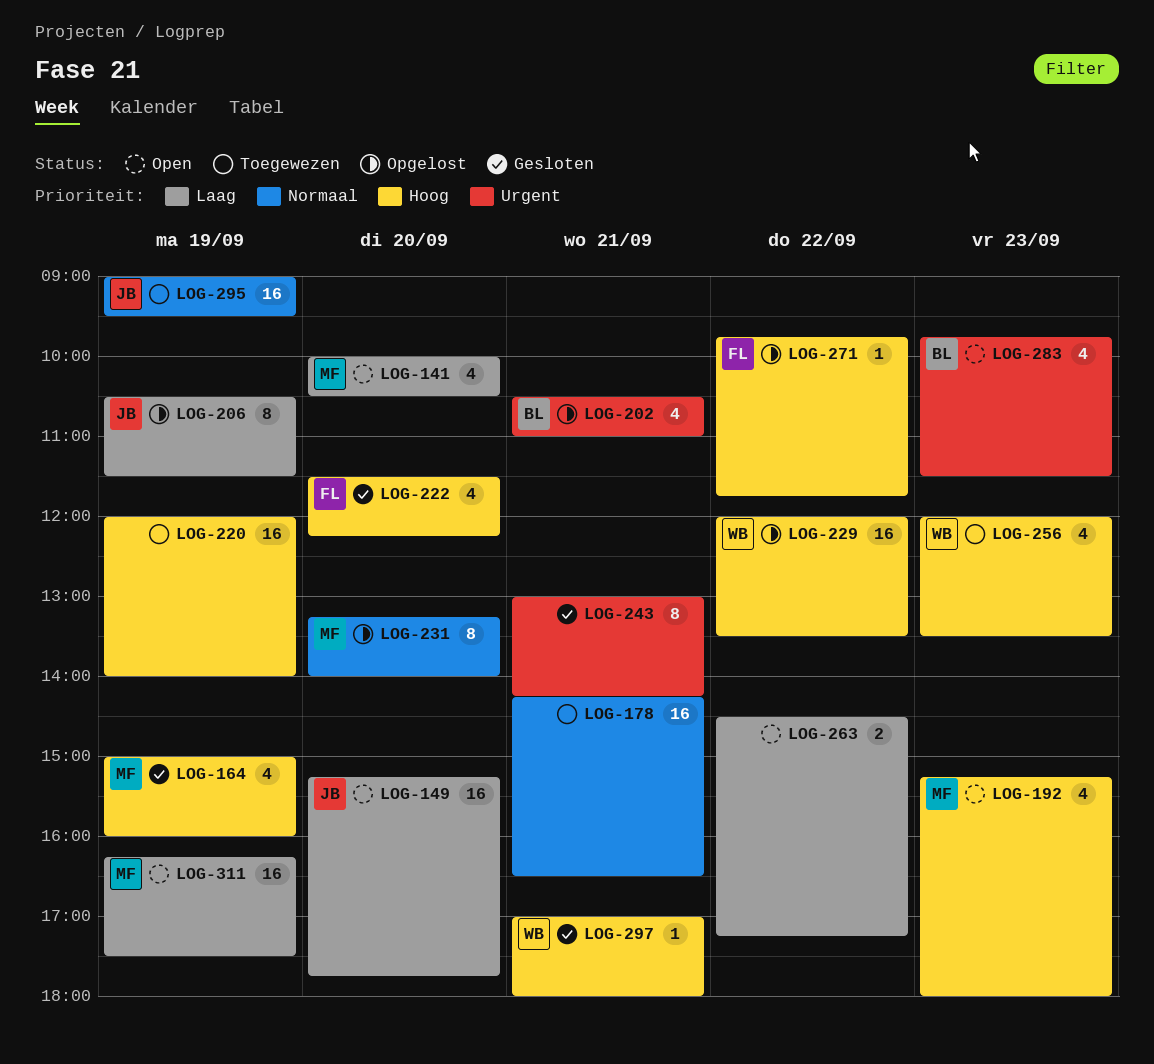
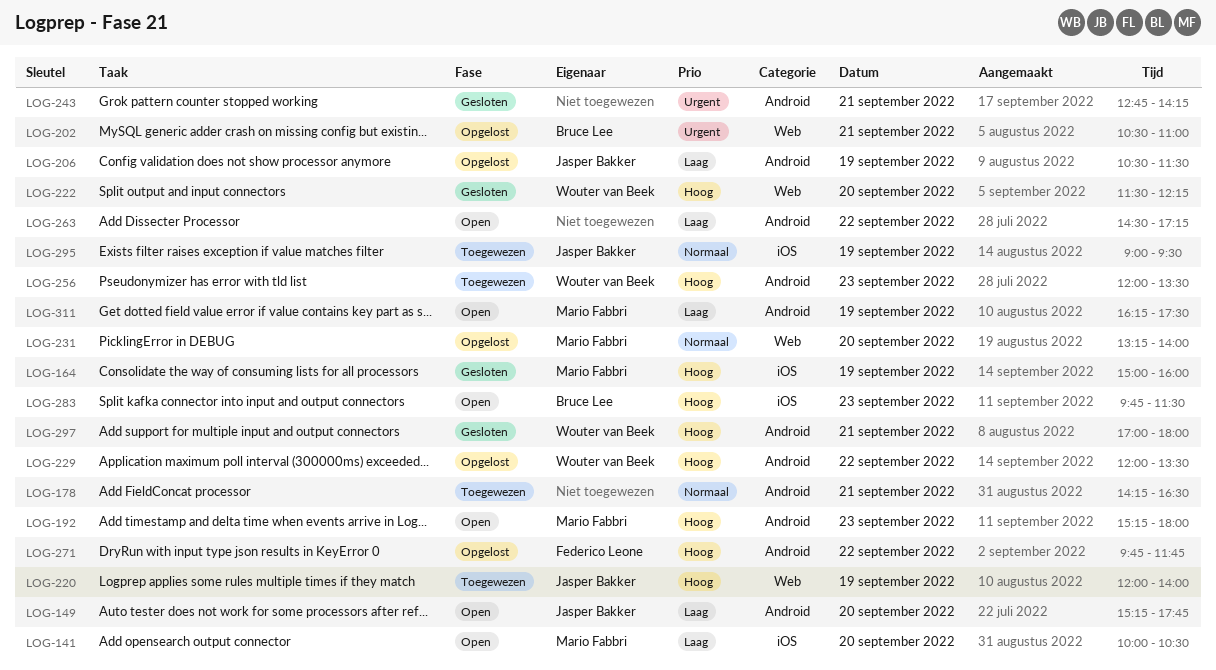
LOG-220, owner: none -> Jasper Bakker
LOG-222, owner: Federico Leone -> Wouter van Beek
LOG-243, begins: 13:00 -> 12:45
LOG-283, priority: Urgent -> Hoog

